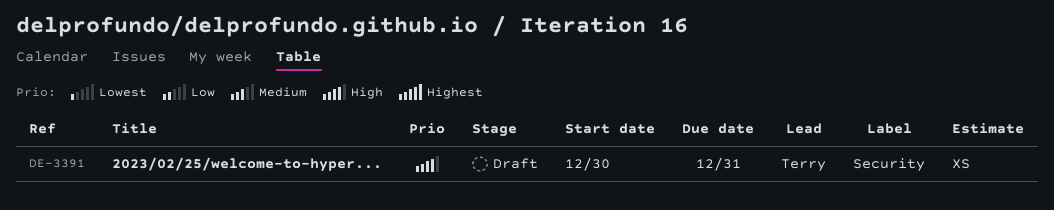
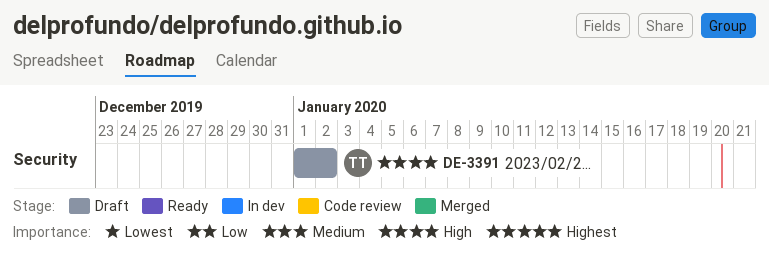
DE-3391, start: Dec 30 -> Jan 1
DE-3391, due: Dec 31 -> Jan 2

